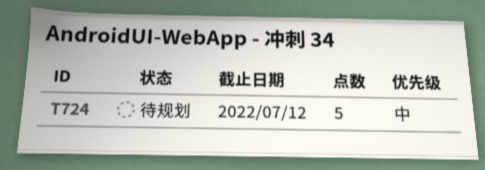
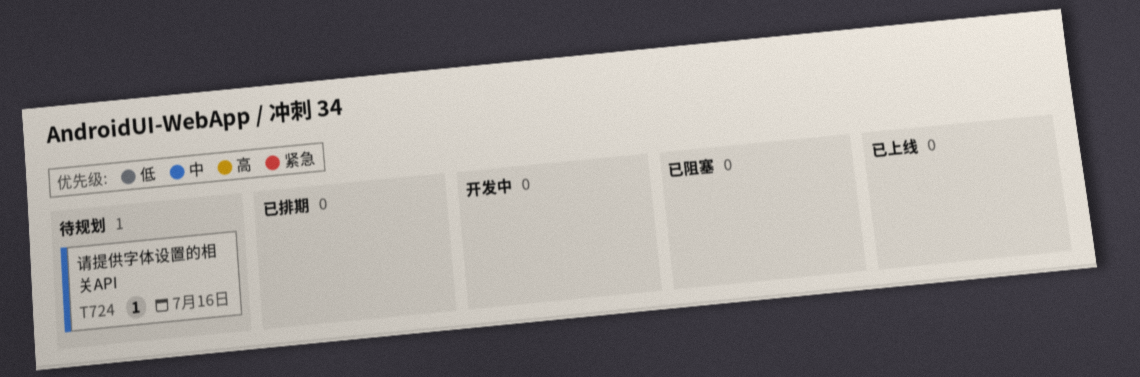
T724, estimate: 5 -> 1
T724, due: Jul 12 -> Jul 16

